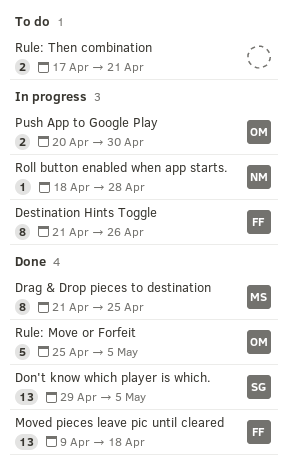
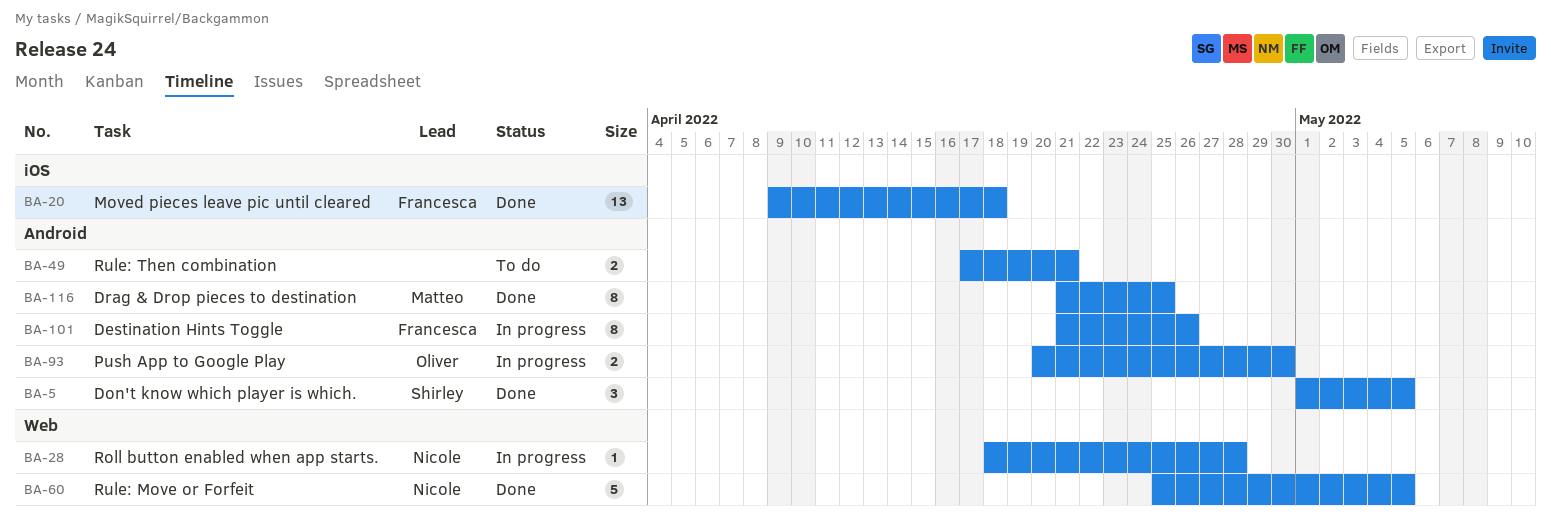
Don't know which player is which., estimate: 13 -> 3
Don't know which player is which., start: Apr 29 -> May 1
Rule: Move or Forfeit, owner: Oliver -> Nicole

